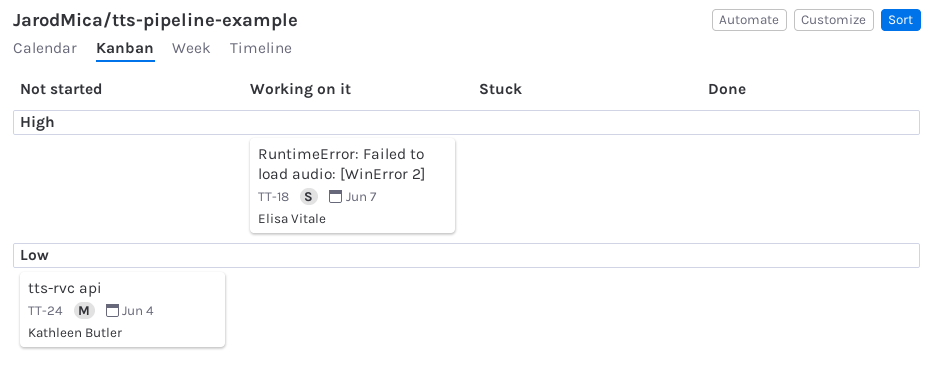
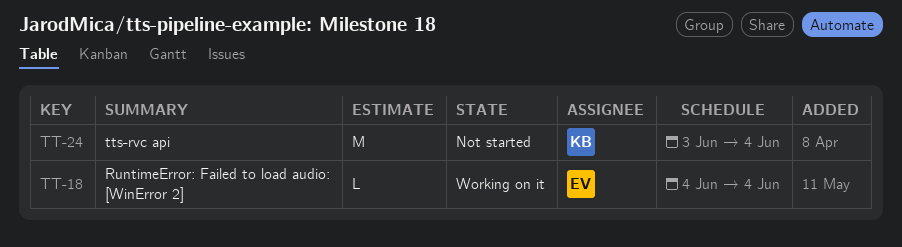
TT-18, estimate: S -> L
TT-18, due: Jun 7 -> Jun 4

